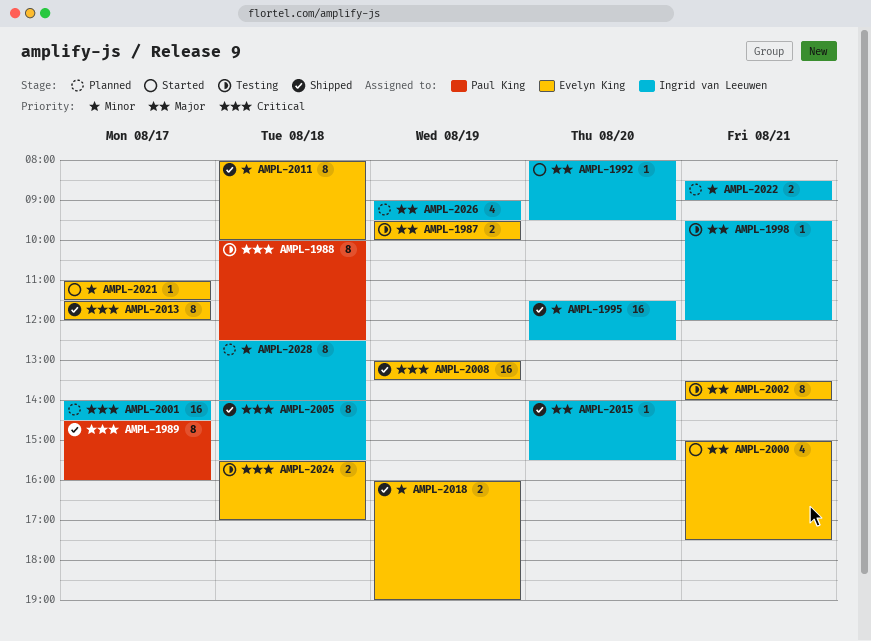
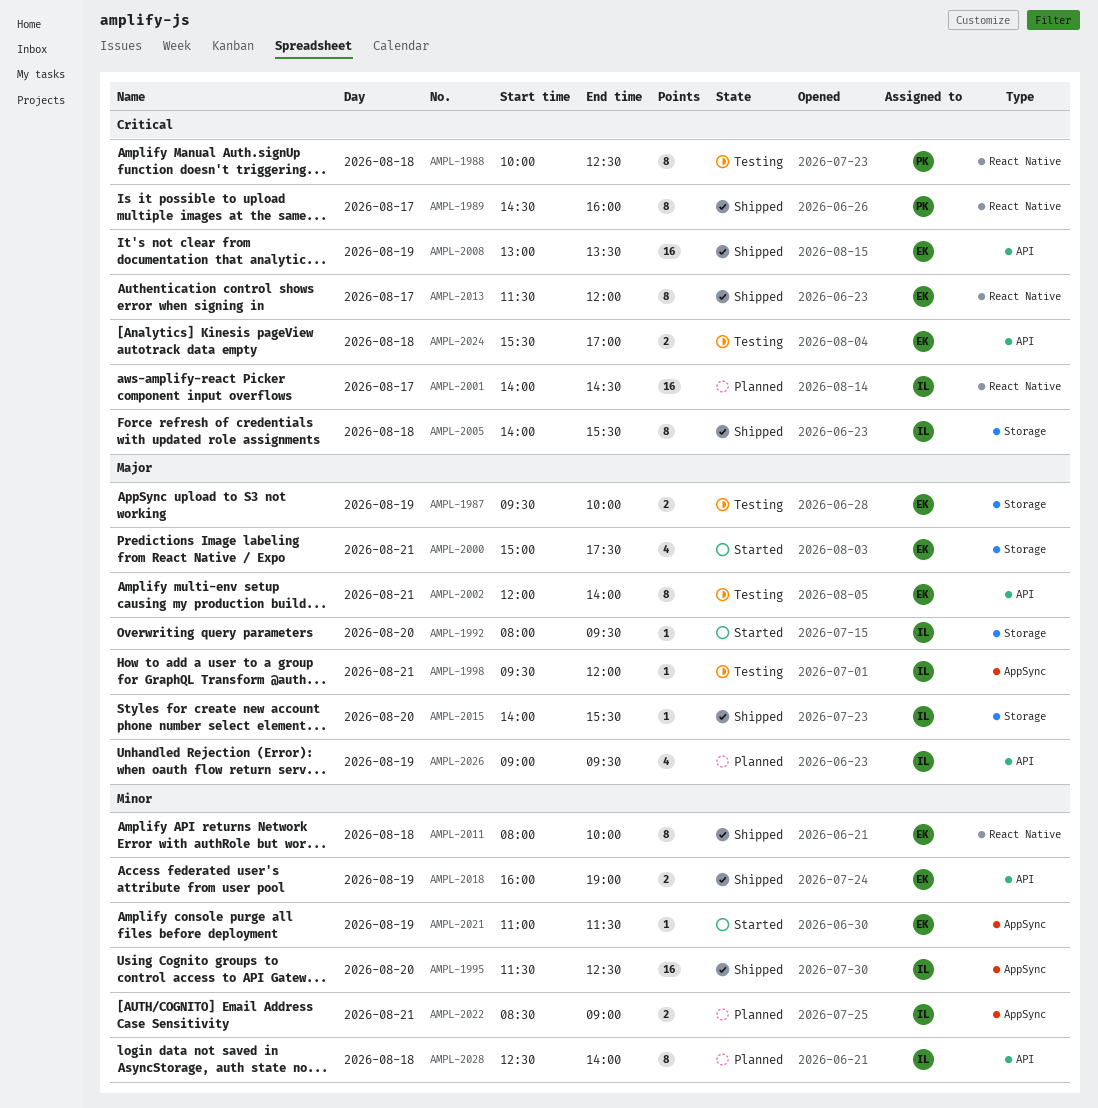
AMPL-2002, begins: 13:30 -> 12:00
AMPL-2021, day: Aug 17 -> Aug 19

